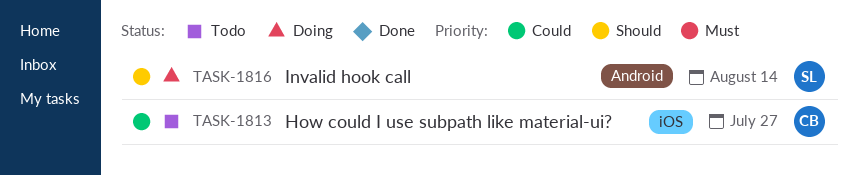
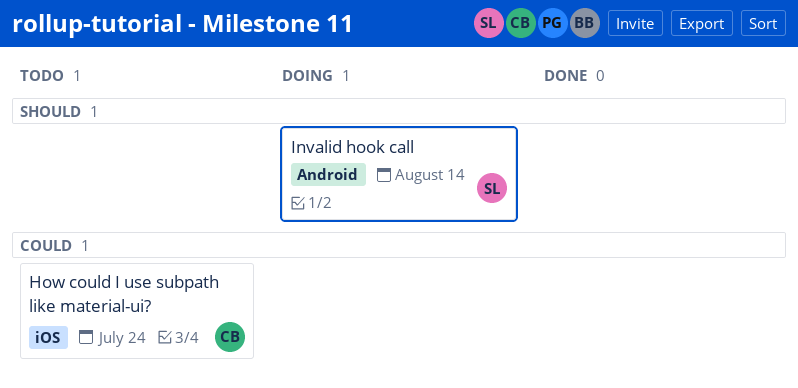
How could I use subpath like material-ui?, due: Jul 27 -> Jul 24

